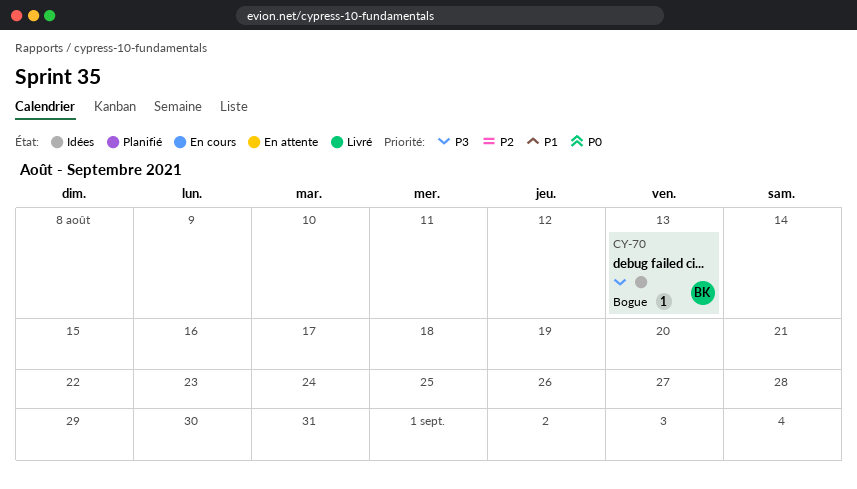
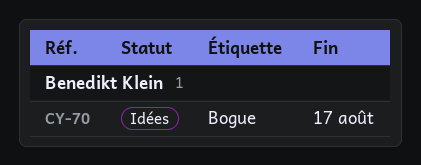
CY-70, due: Aug 13 -> Aug 17

